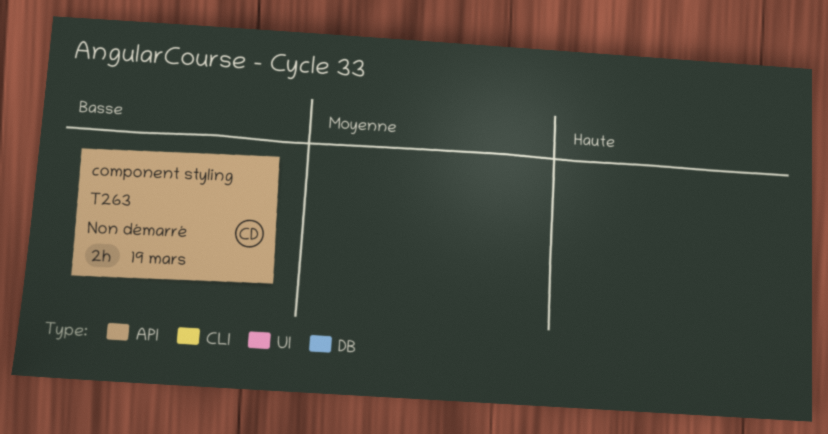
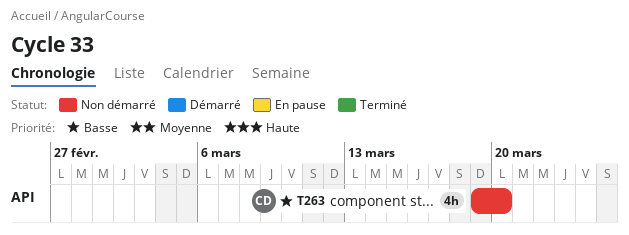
T263, estimate: 2h -> 4h
T263, due: Mar 19 -> Mar 20

